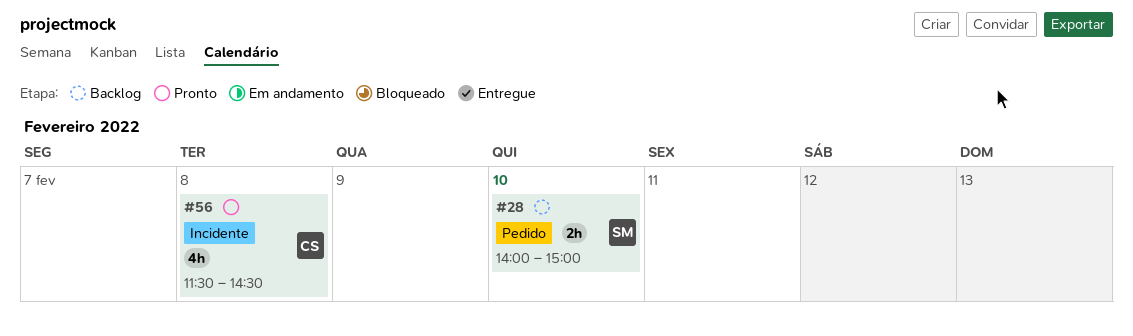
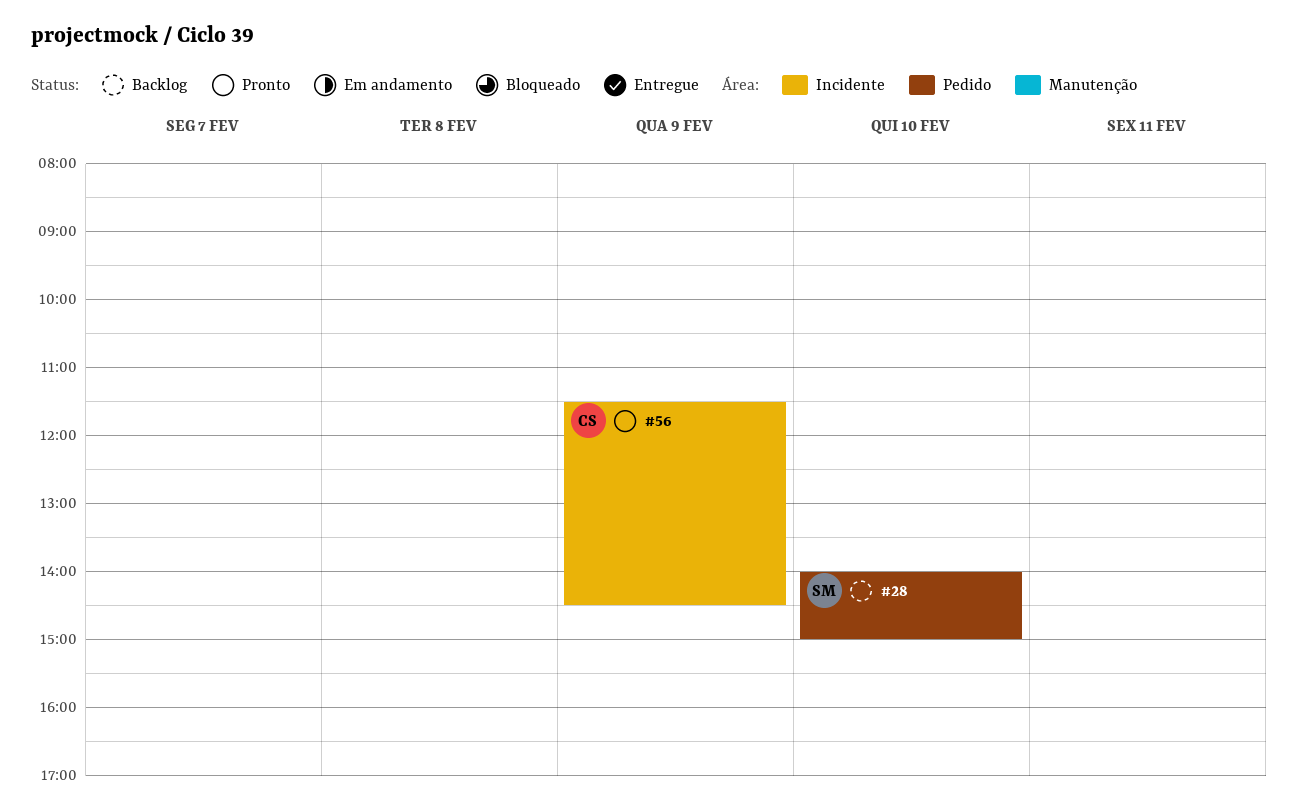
#56, day: Feb 8 -> Feb 9

